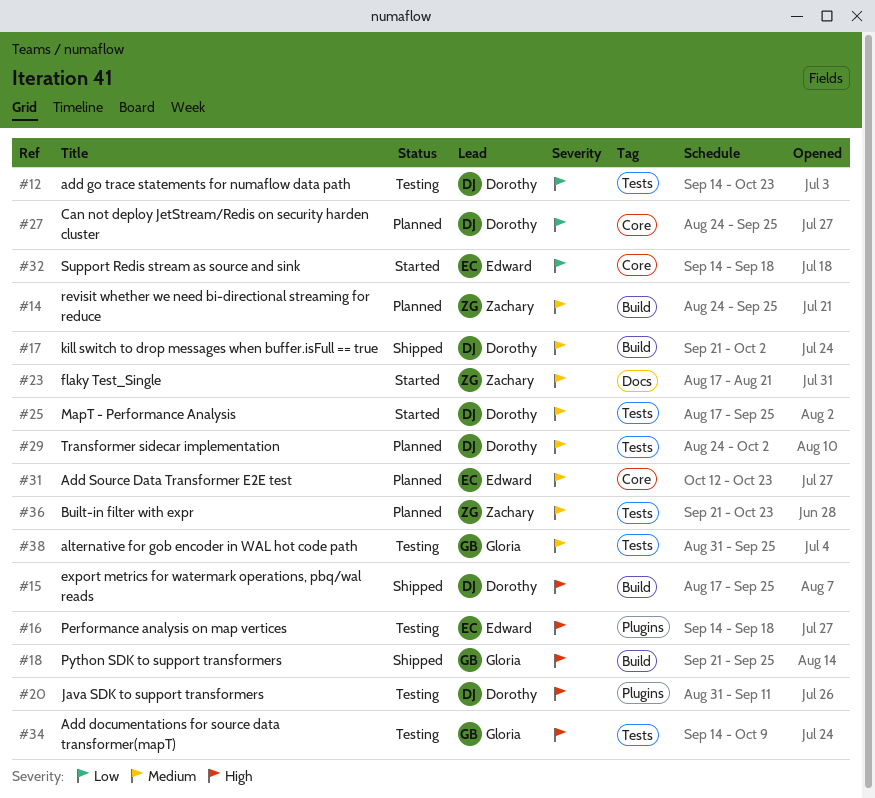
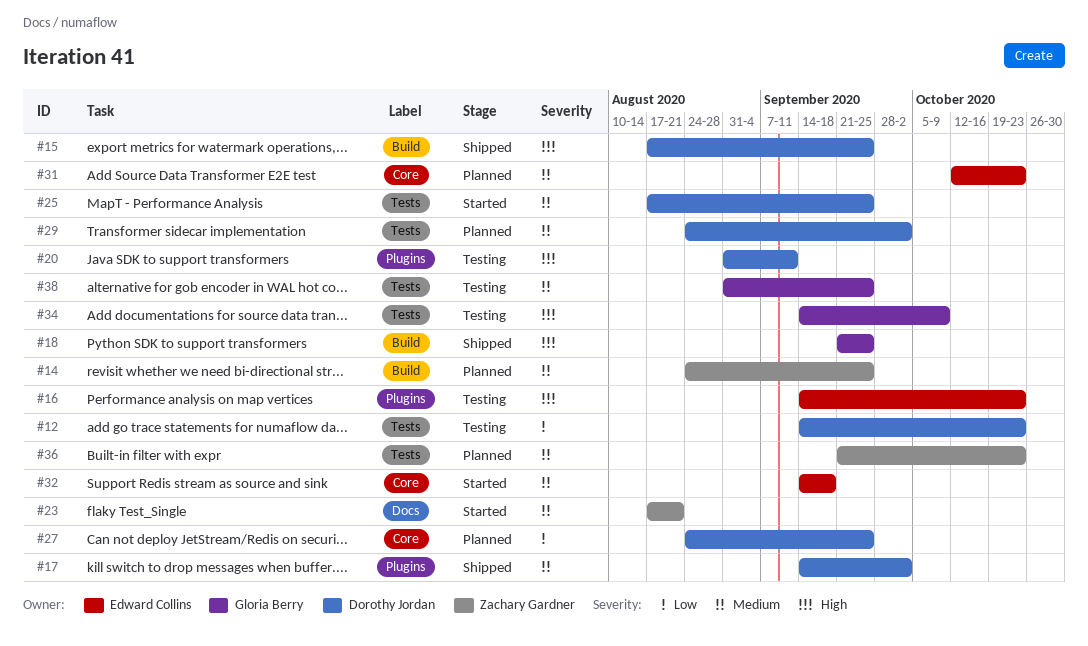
#16, due: Sep 18 -> Oct 23
#17, label: Build -> Plugins
#17, start: Sep 21 -> Sep 14
#32, priority: Low -> Medium

